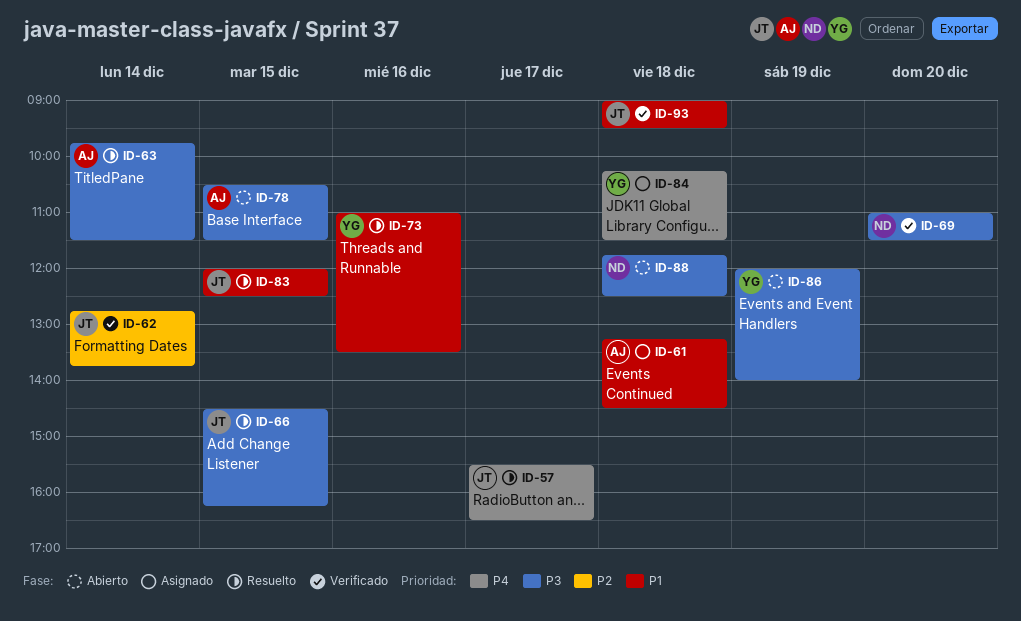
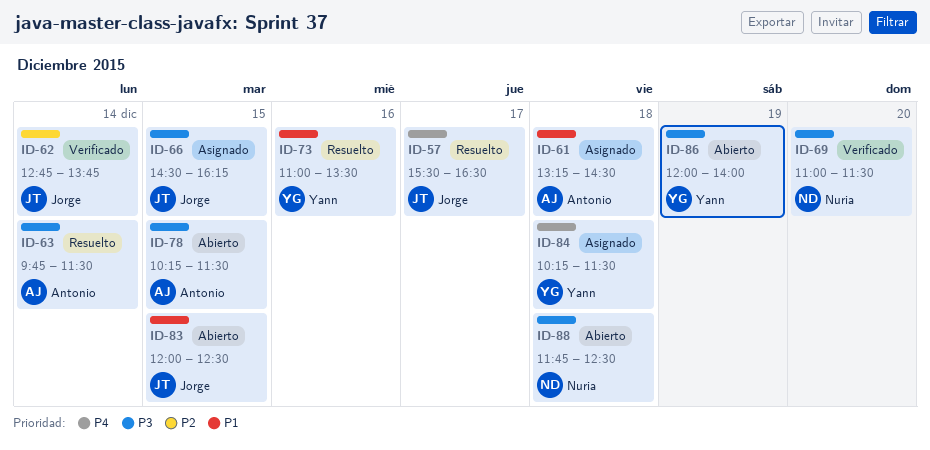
ID-66, status: Resuelto -> Asignado
ID-78, begins: 10:30 -> 10:15
ID-83, status: Resuelto -> Abierto
ID-93: present -> none

